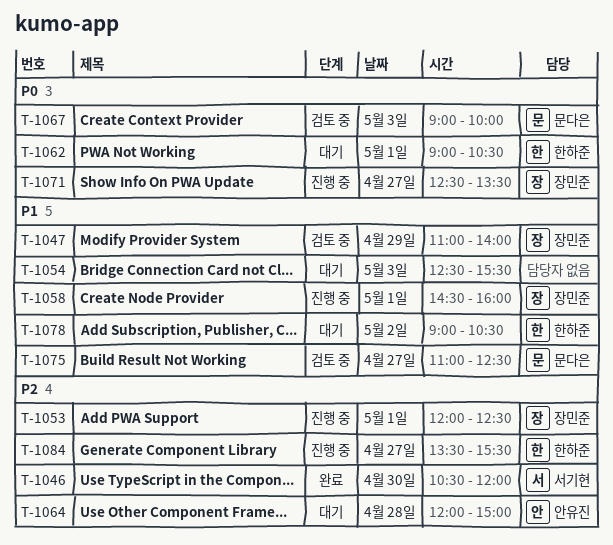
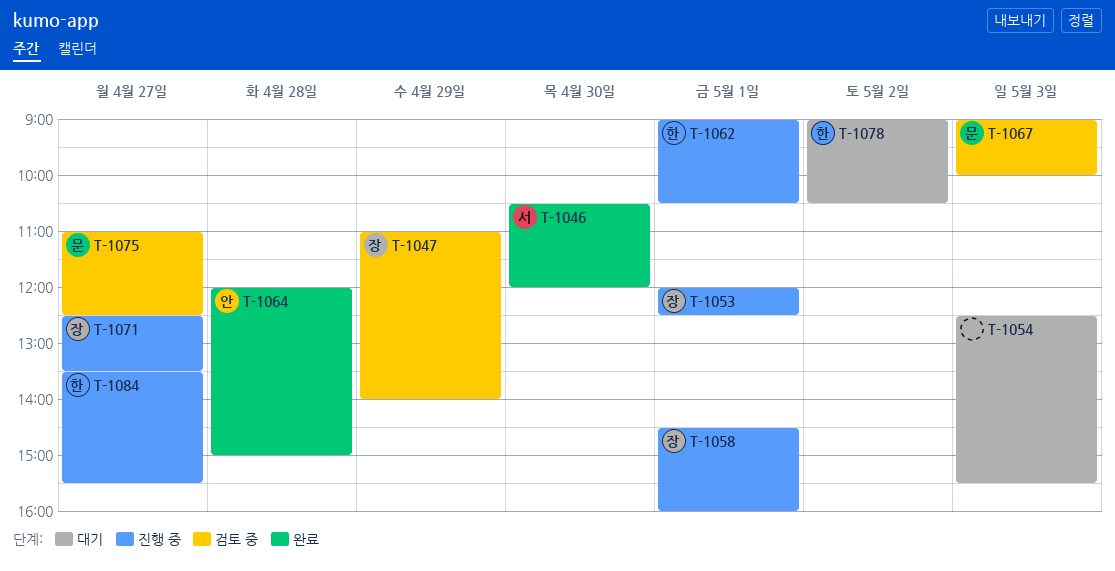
T-1062, status: 대기 -> 진행 중
T-1064, status: 대기 -> 완료

